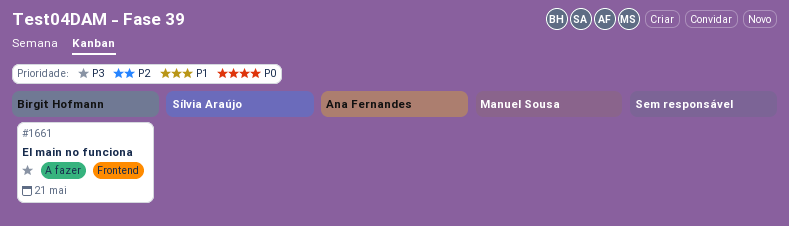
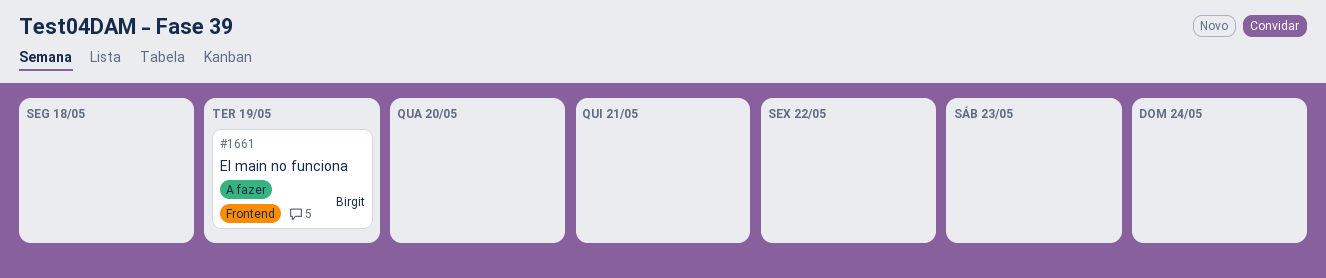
#1661, due: May 21 -> May 19

